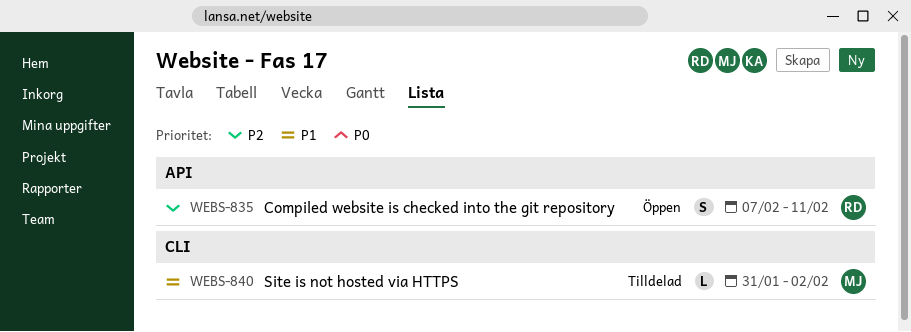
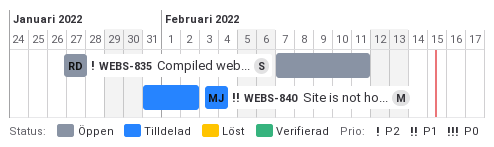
WEBS-840, estimate: L -> M

